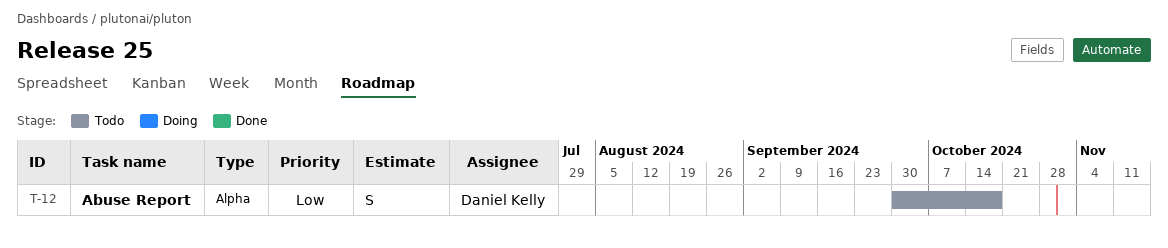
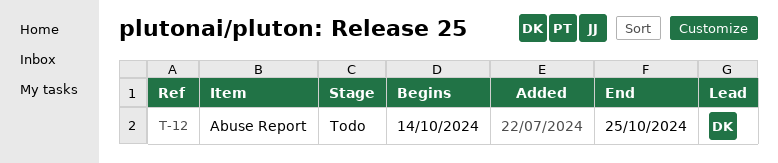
T-12, start: Sep 30 -> Oct 14
T-12, due: Oct 18 -> Oct 25

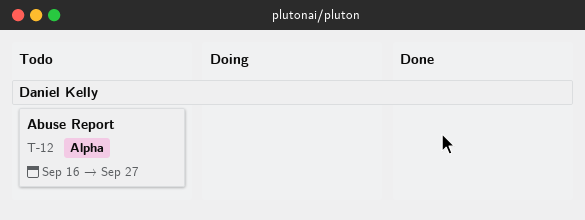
T-12, start: Oct 14 -> Sep 16
T-12, due: Oct 25 -> Sep 27

